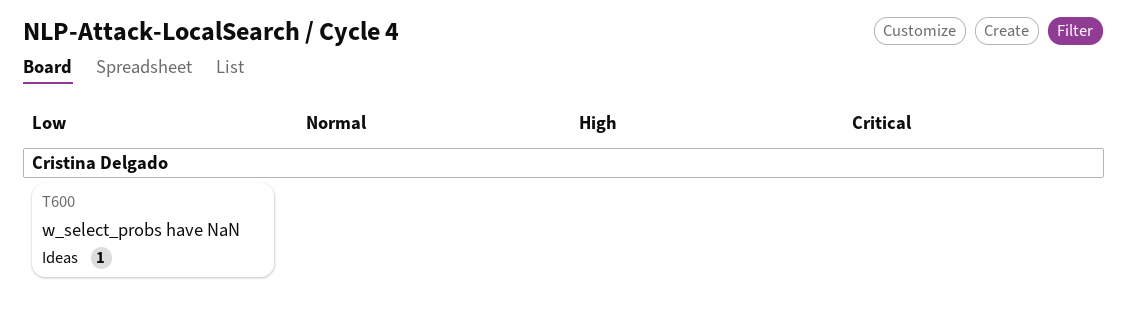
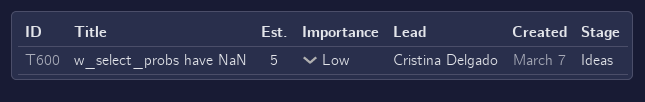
T600, estimate: 1 -> 5

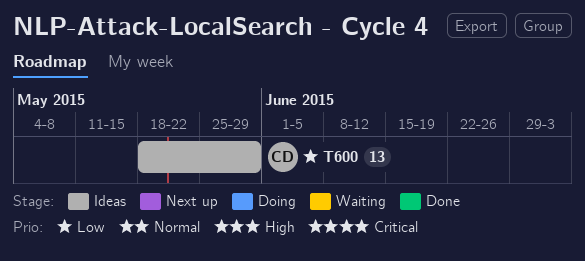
T600, estimate: 5 -> 13

